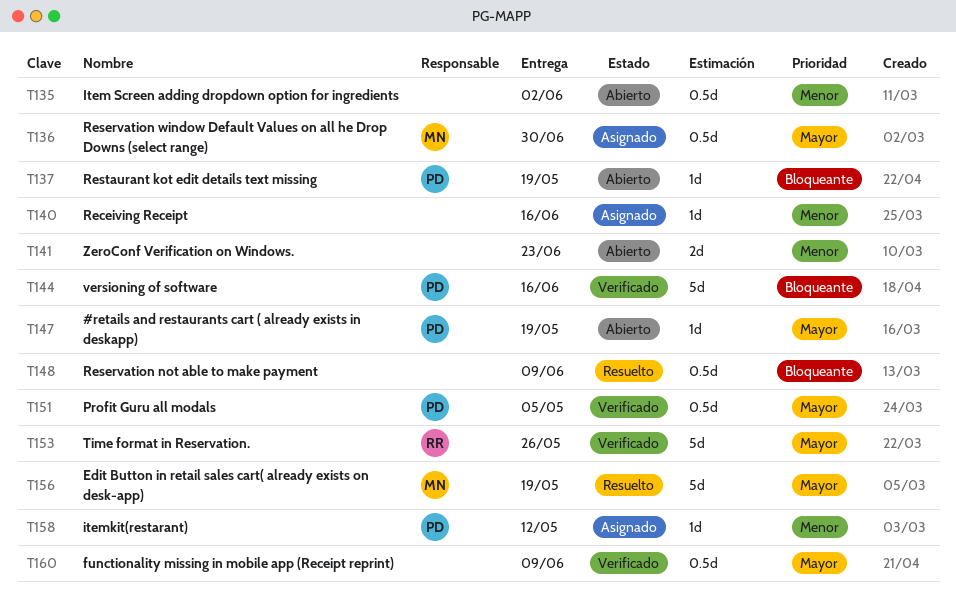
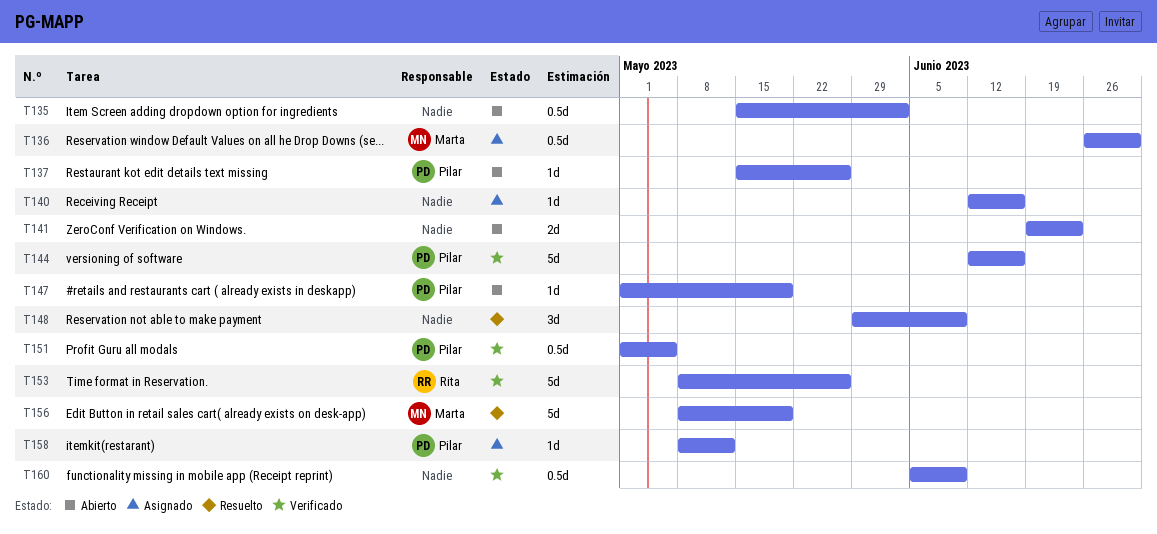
T137, due: May 19 -> May 26
T148, estimate: 0.5d -> 3d

